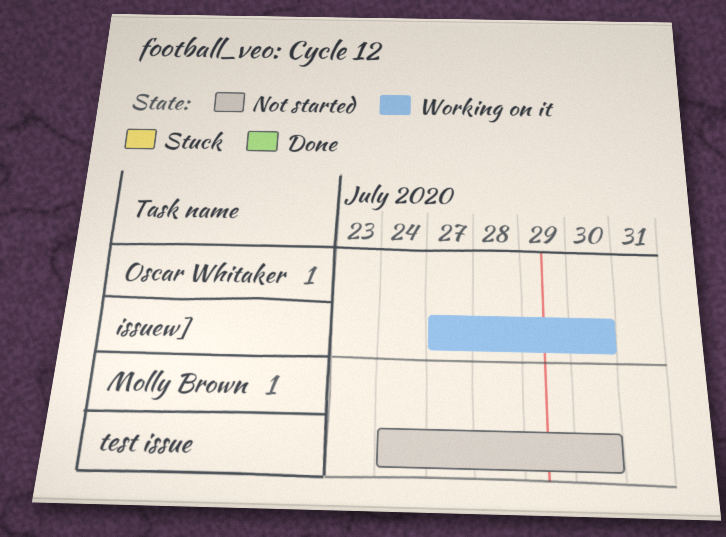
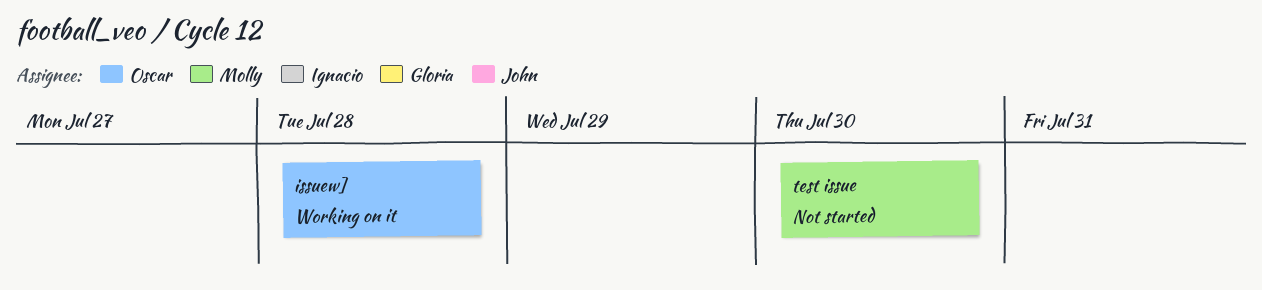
issuew], due: Jul 30 -> Jul 28

